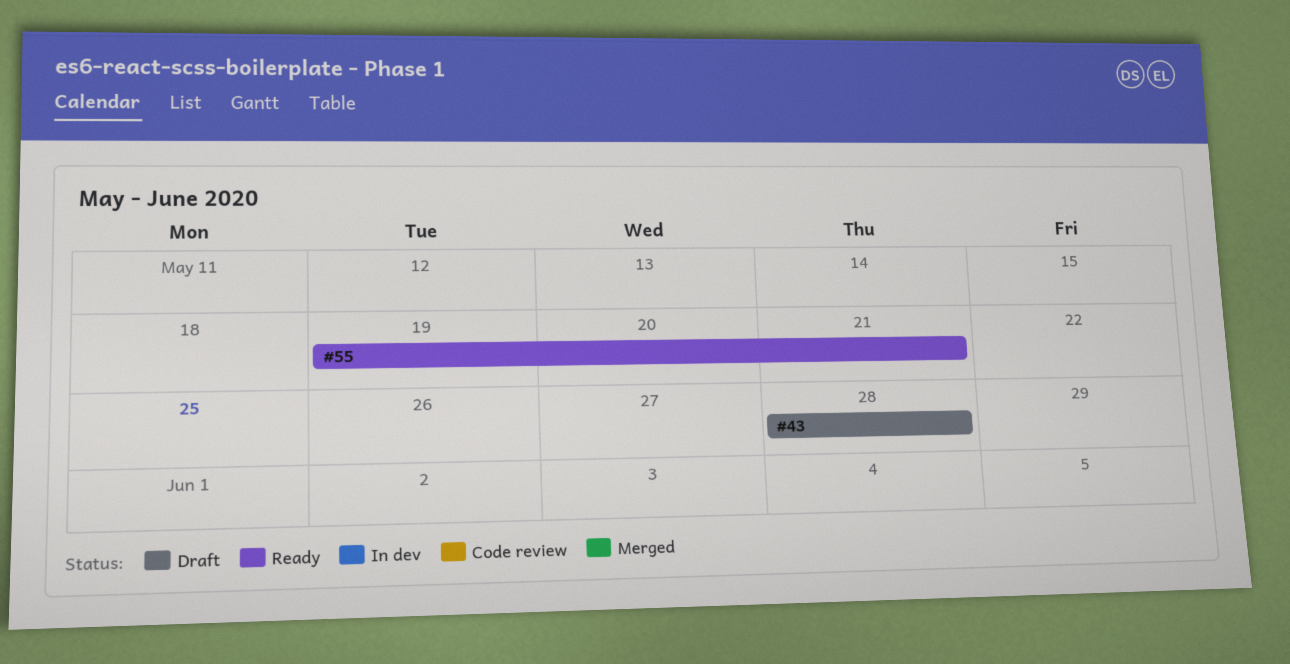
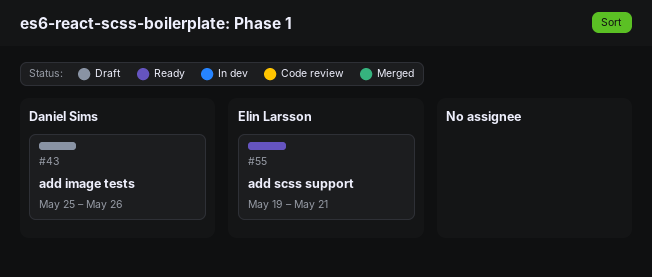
#43, start: May 28 -> May 25
#43, due: May 28 -> May 26

